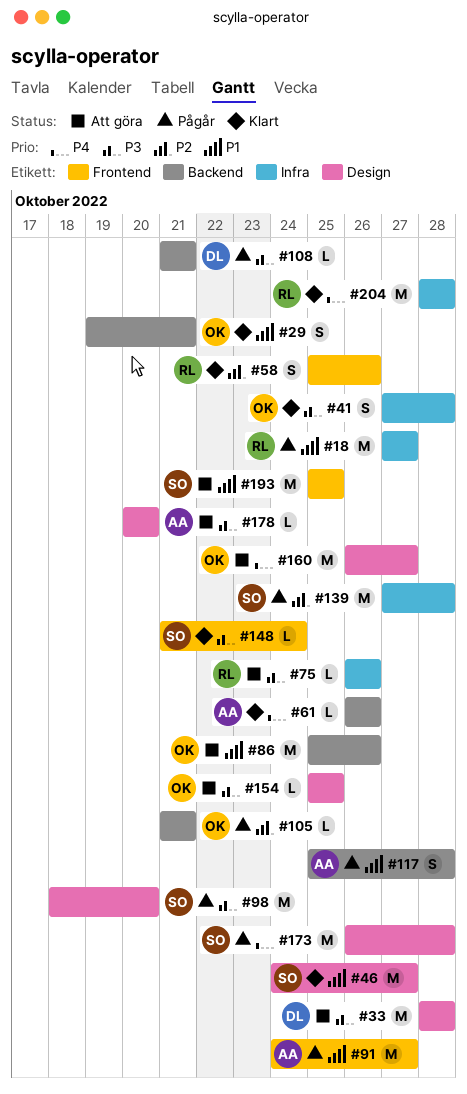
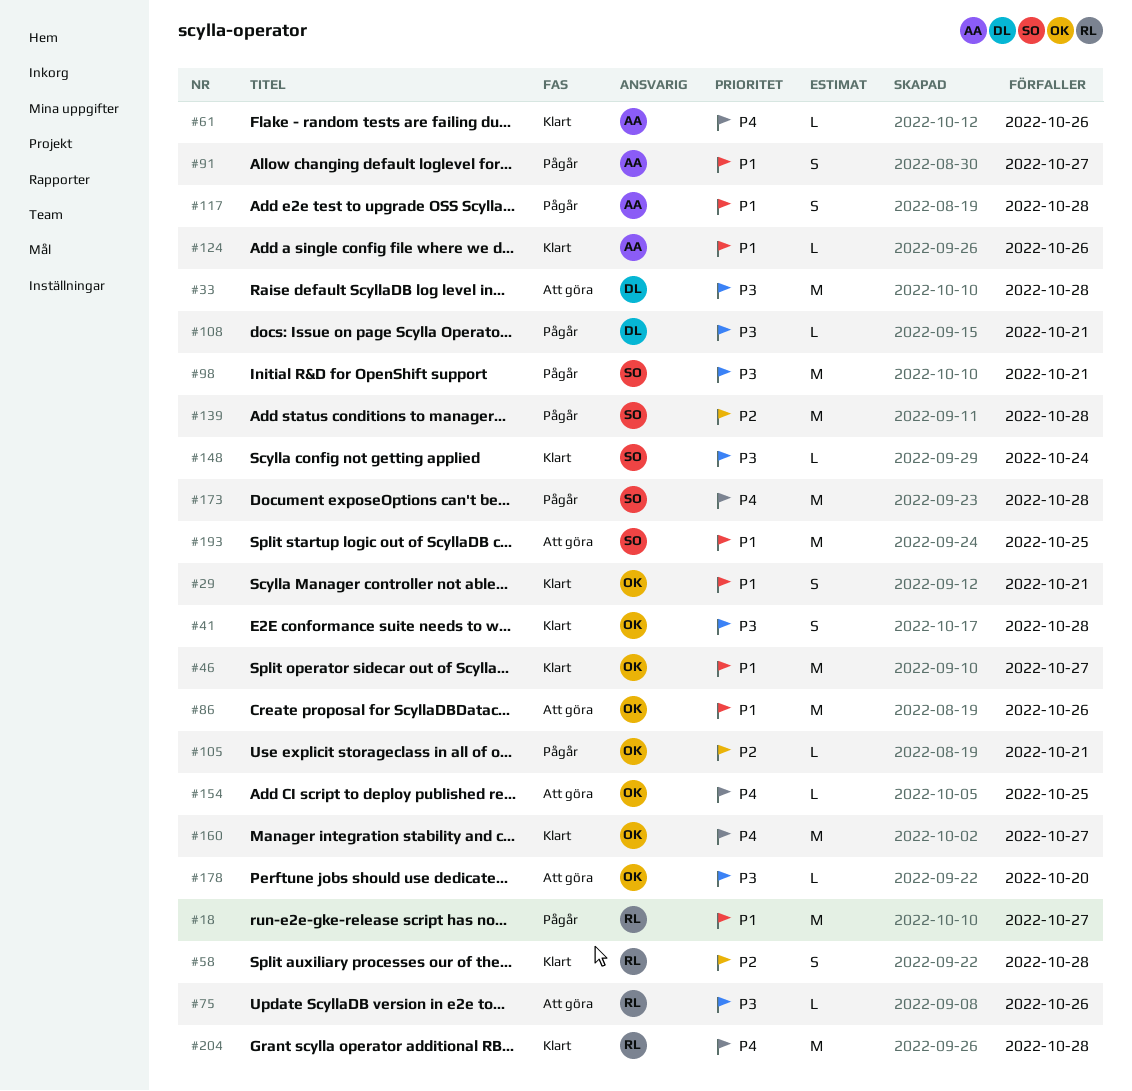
#46, owner: SO -> OK
#58, due: Oct 26 -> Oct 28
#91, estimate: M -> S
#98, due: Oct 20 -> Oct 21
#124: none -> present
#154, priority: P3 -> P4
#160, status: Att göra -> Klart
#178, owner: AA -> OK

